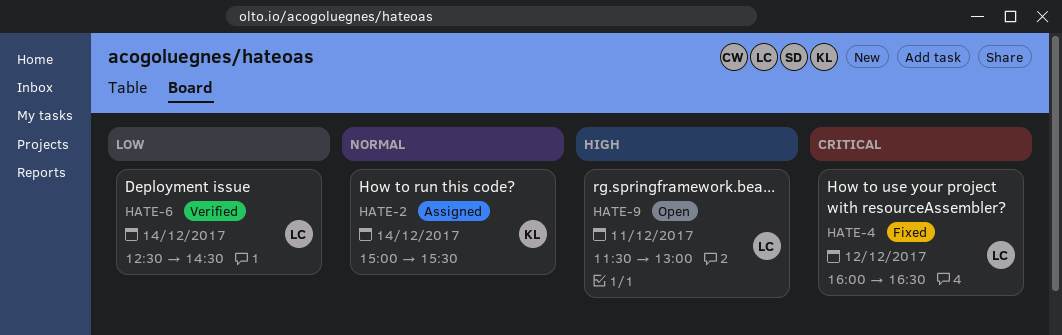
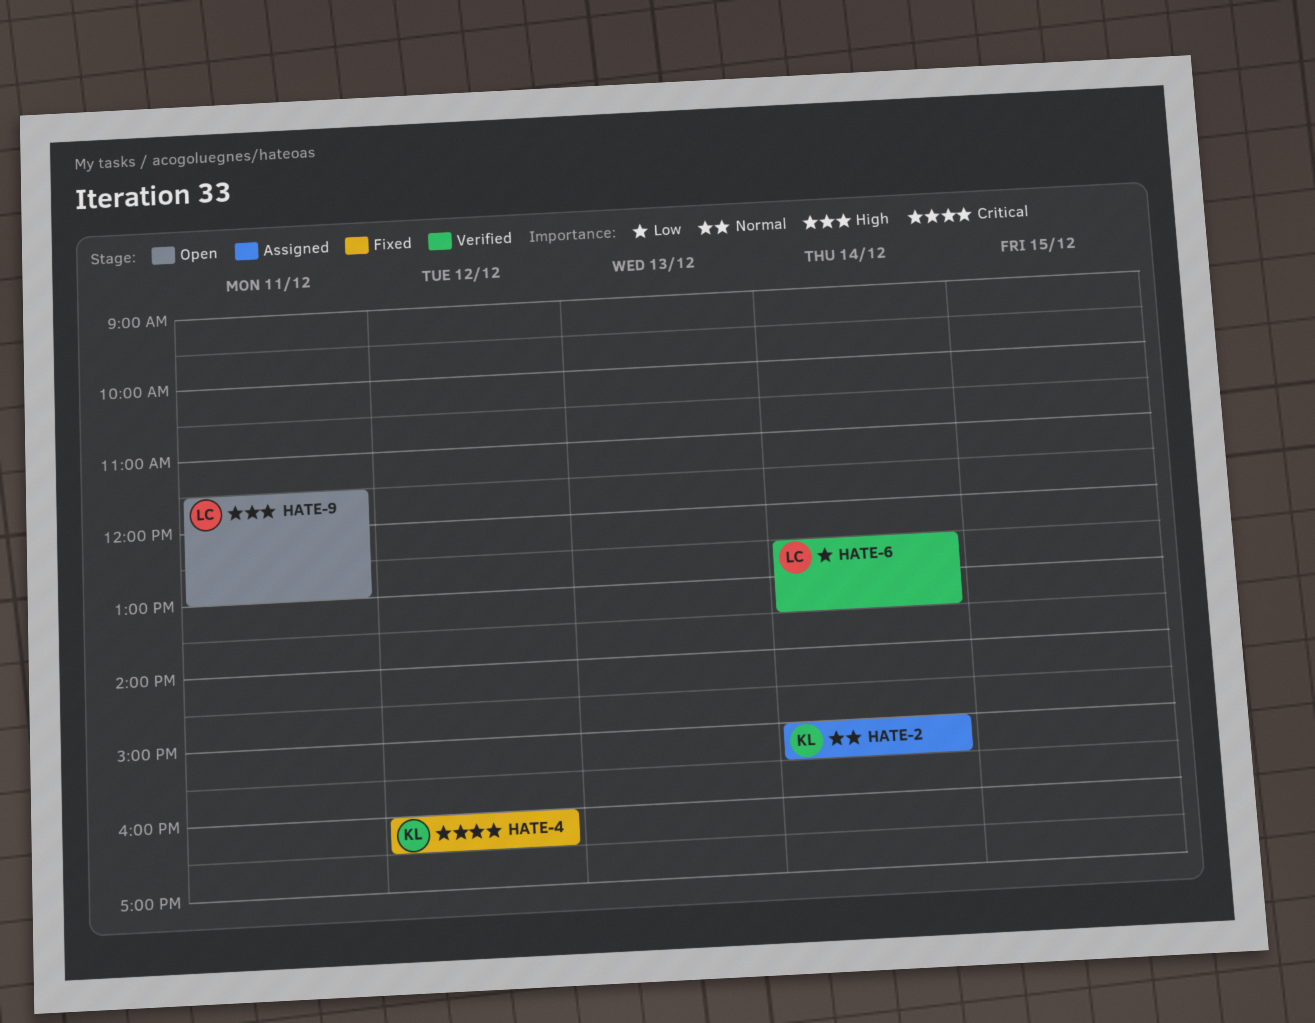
HATE-4, owner: LC -> KL
HATE-6, ends: 14:30 -> 13:30

